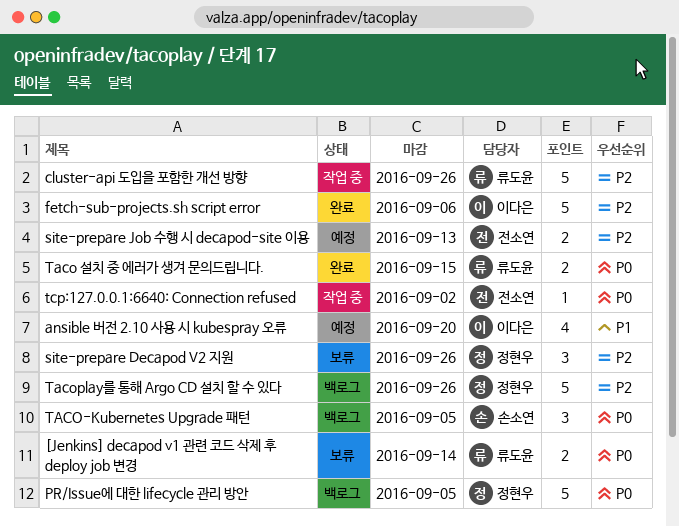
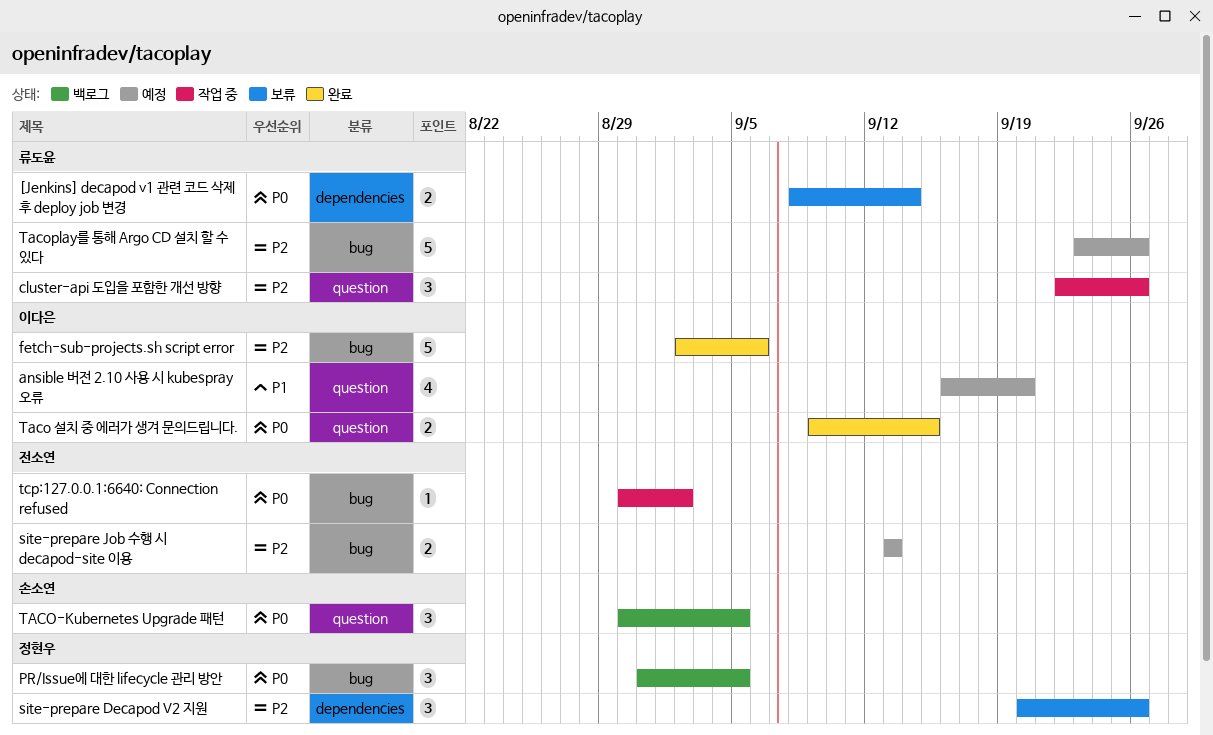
cluster-api 도입을 포함한 개선 방향, estimate: 5 -> 3
PR/Issue에 대한 lifecycle 관리 방안, estimate: 5 -> 3
Taco 설치 중 에러가 생겨 문의드립니다., owner: 류도윤 -> 이다은
Tacoplay를 통해 Argo CD 설치 할 수 있다, status: 백로그 -> 예정
Tacoplay를 통해 Argo CD 설치 할 수 있다, owner: 정현우 -> 류도윤

